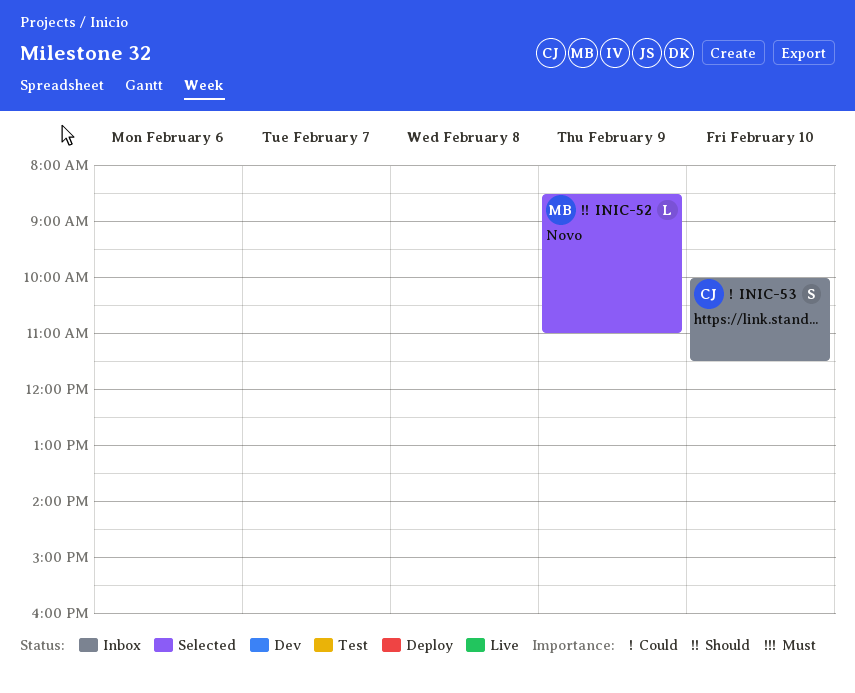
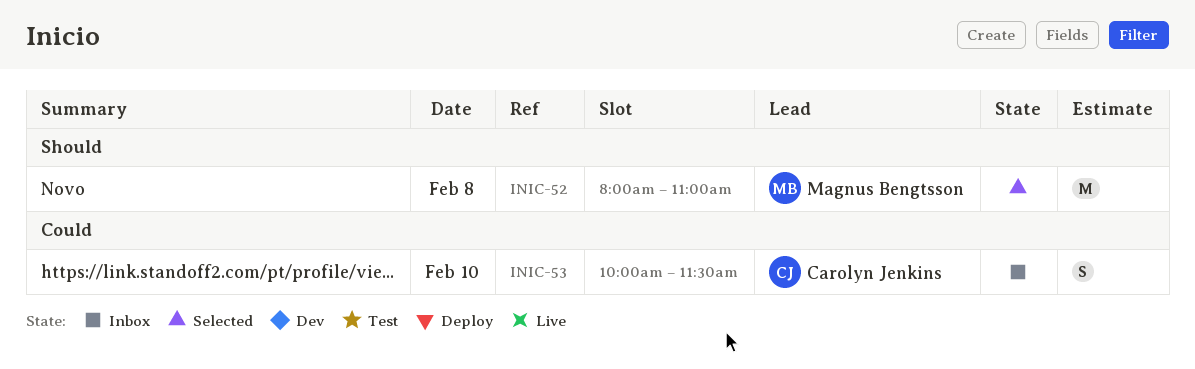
INIC-52, estimate: L -> M
INIC-52, day: Feb 9 -> Feb 8
INIC-52, begins: 08:30 -> 08:00

